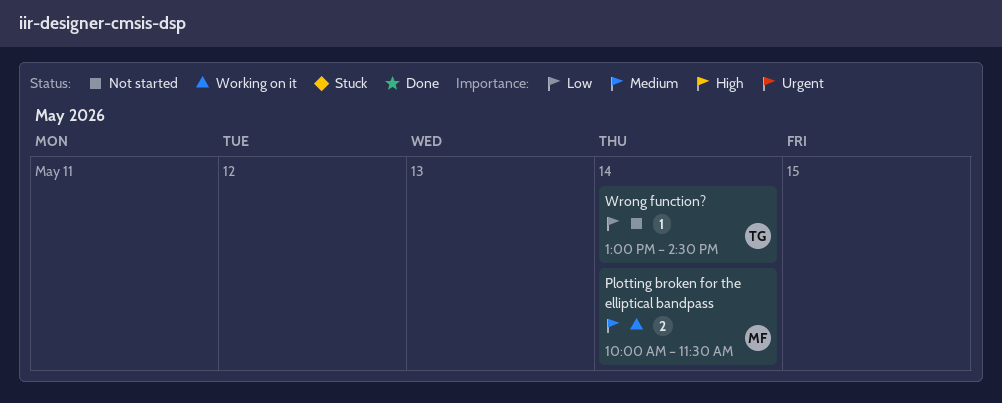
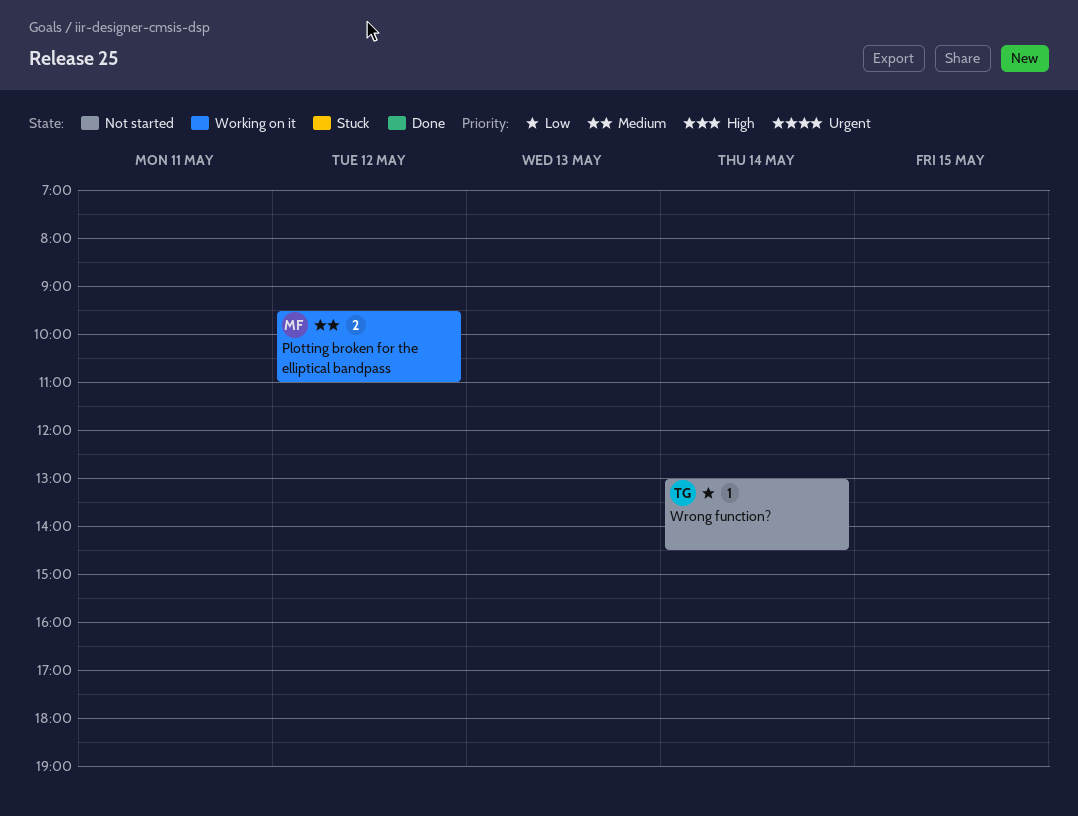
Plotting broken for the elliptical bandpass, day: May 14 -> May 12
Plotting broken for the elliptical bandpass, begins: 10:00 -> 09:30
Plotting broken for the elliptical bandpass, ends: 11:30 -> 11:00

